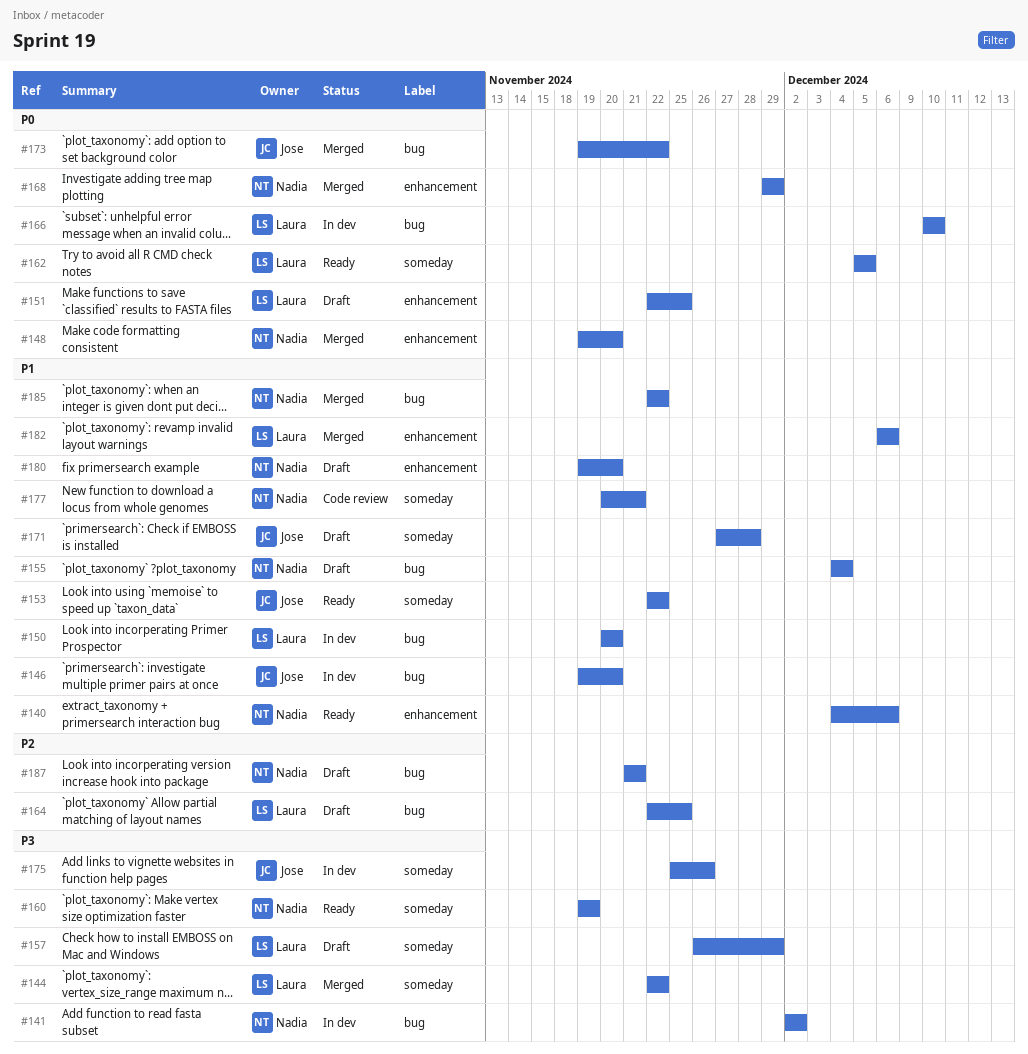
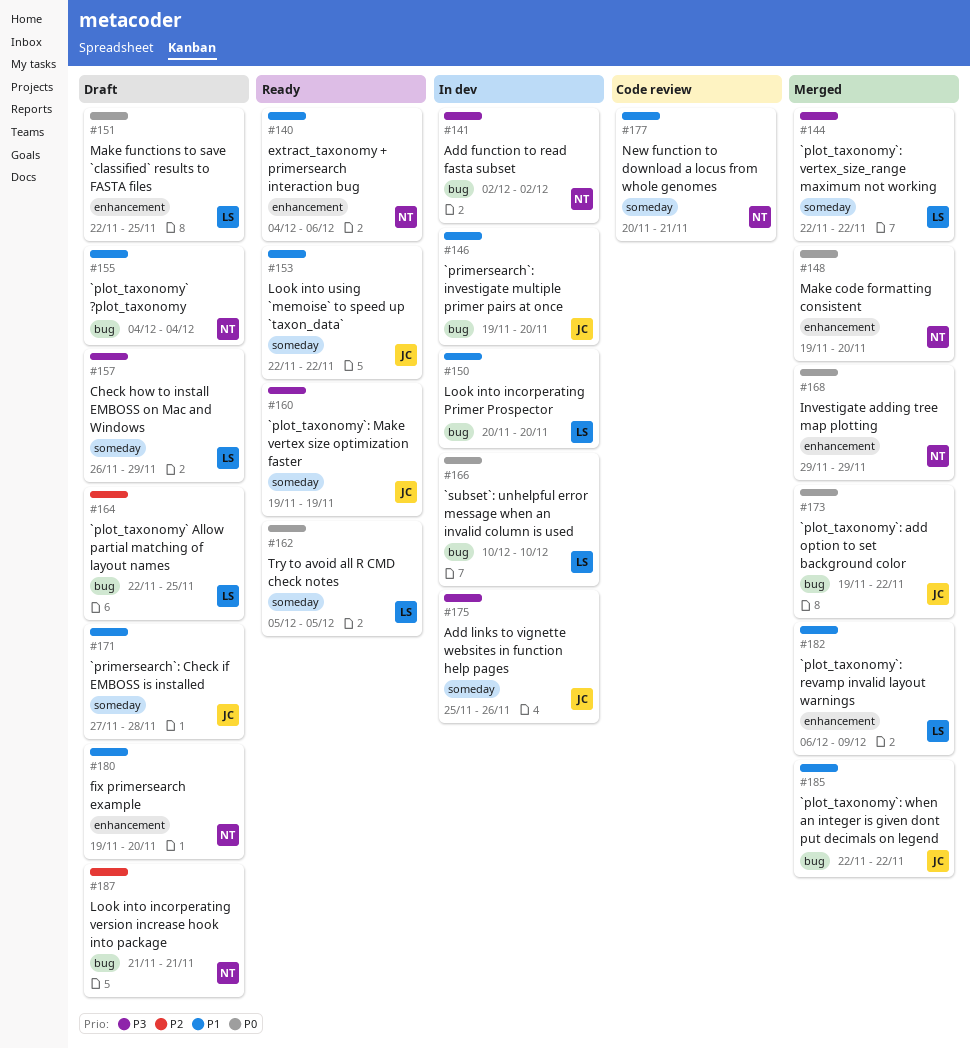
#160, owner: Nadia -> Jose
#182, due: Dec 6 -> Dec 9
#185, owner: Nadia -> Jose

